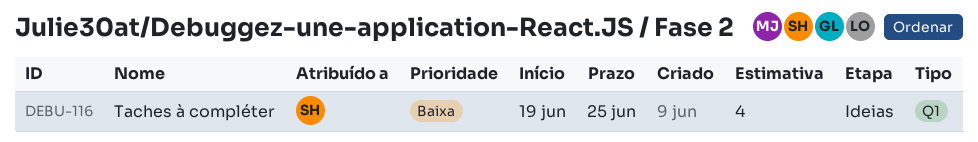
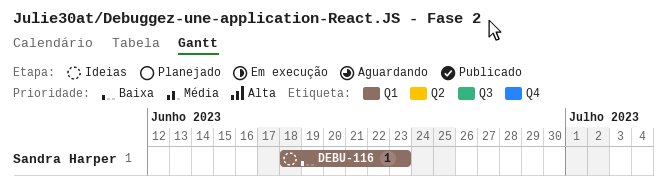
DEBU-116, estimate: 4 -> 1
DEBU-116, start: Jun 19 -> Jun 18
DEBU-116, due: Jun 25 -> Jun 23

